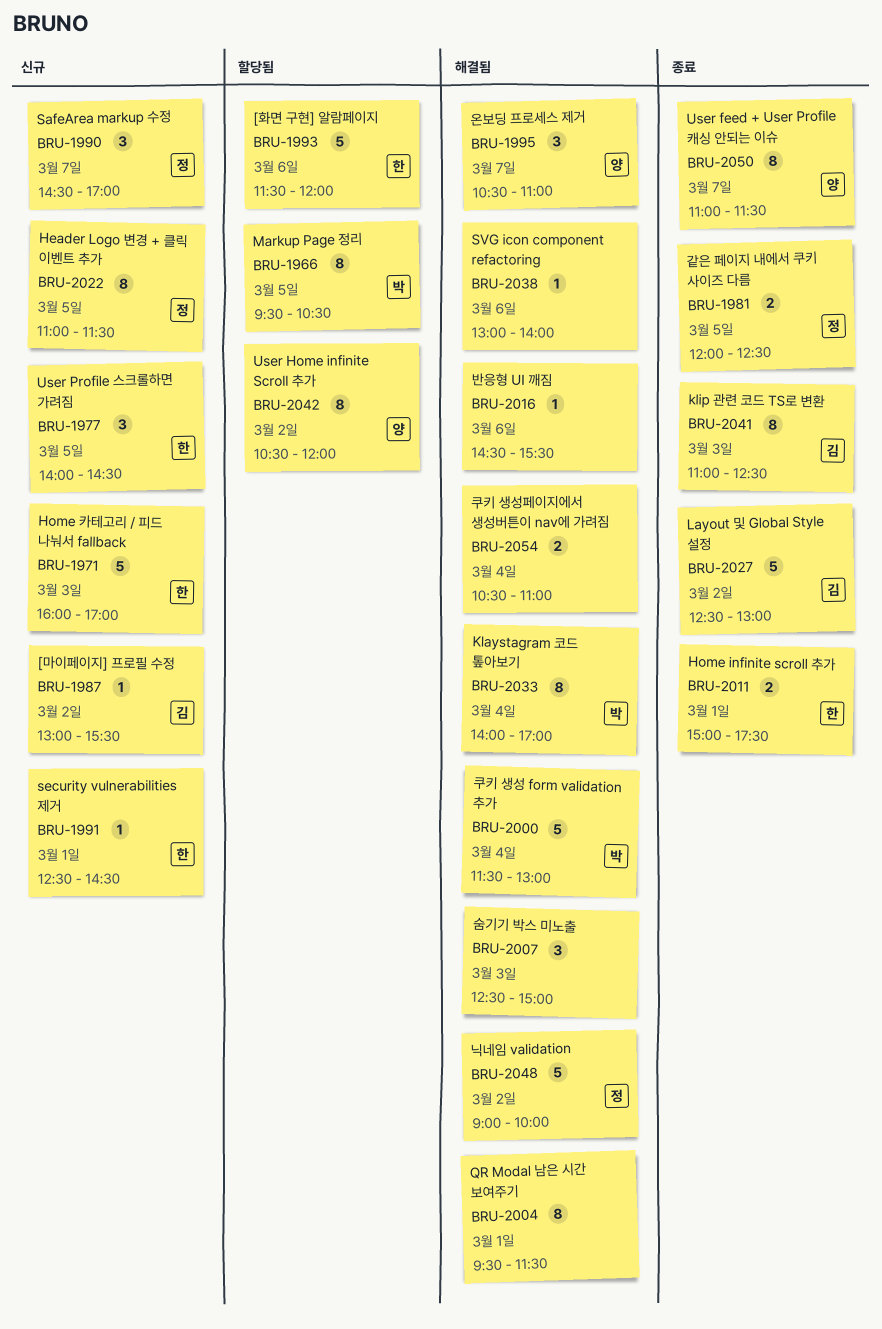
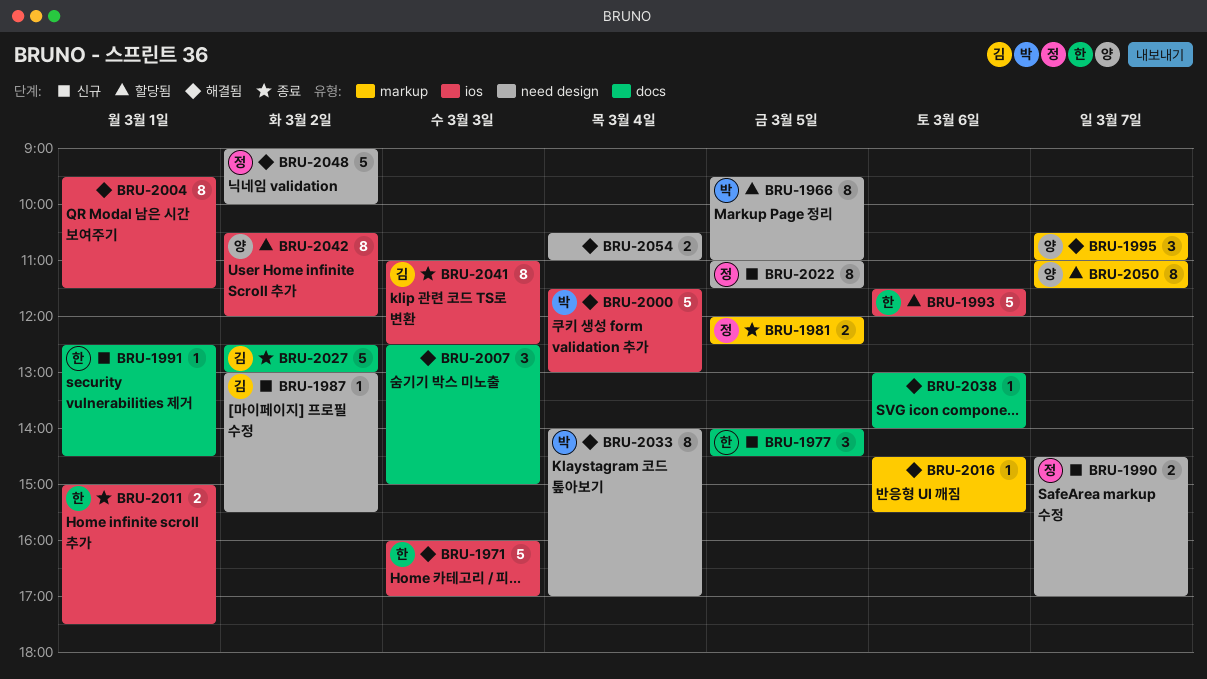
BRU-1966, ends: 10:30 -> 11:00
BRU-1971, status: 신규 -> 해결됨
BRU-1990, estimate: 3 -> 2
BRU-2050, status: 종료 -> 할당됨

